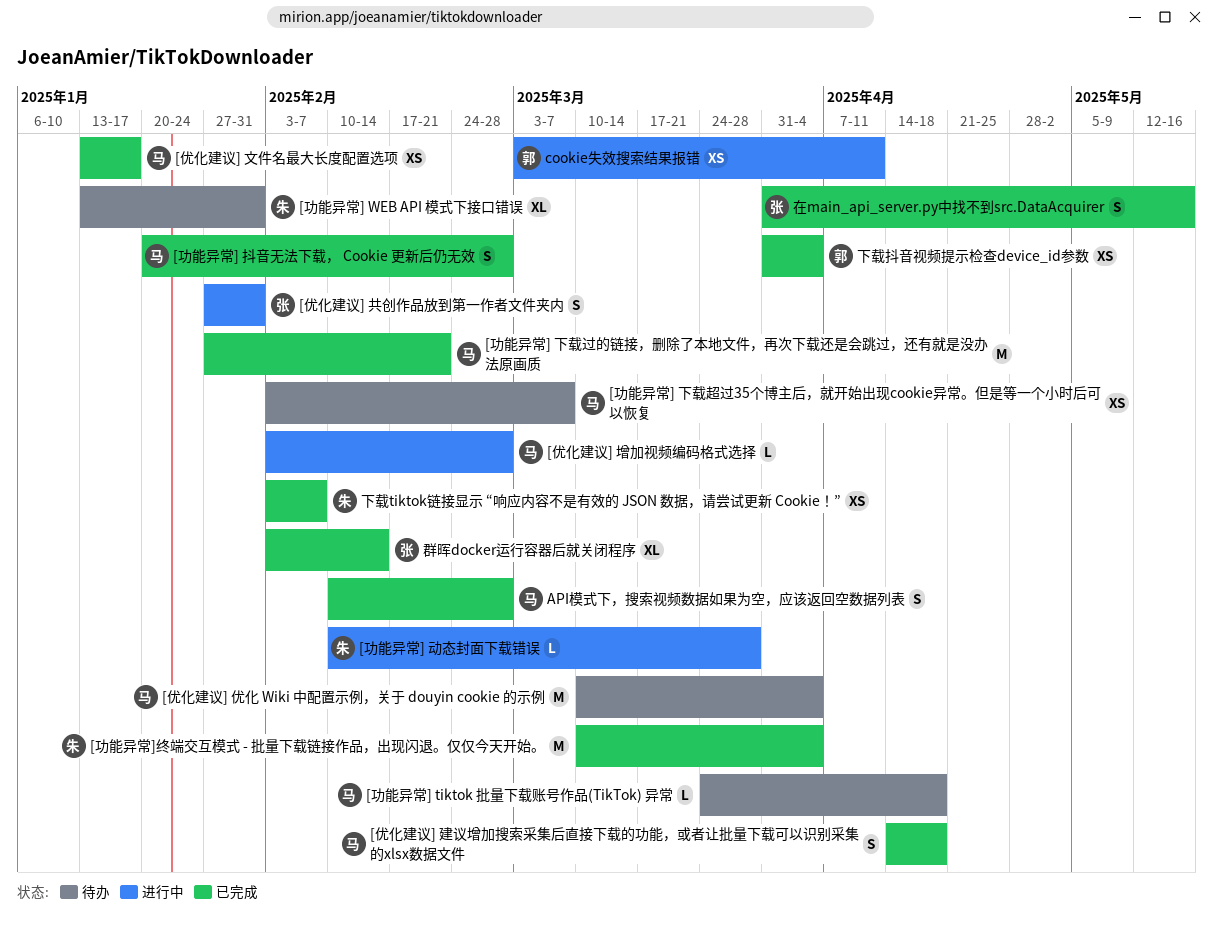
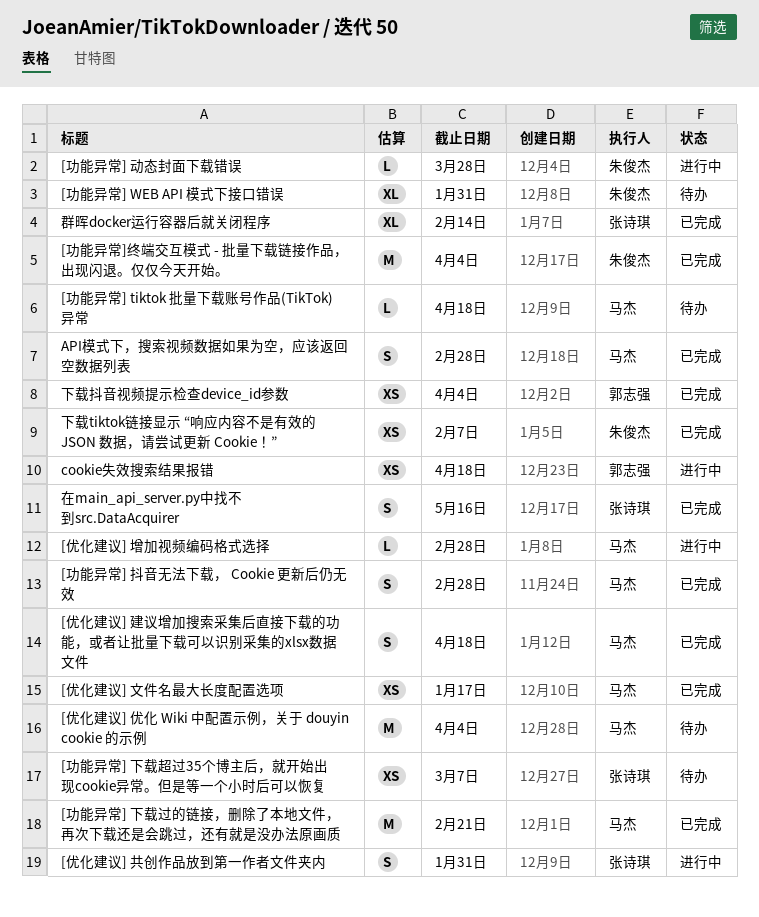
[功能异常] 下载超过35个博主后，就开始出现cookie异常。但是等一个小时后可以恢复, owner: 马杰 -> 张诗琪
cookie失效搜索结果报错, due: Apr 11 -> Apr 18

